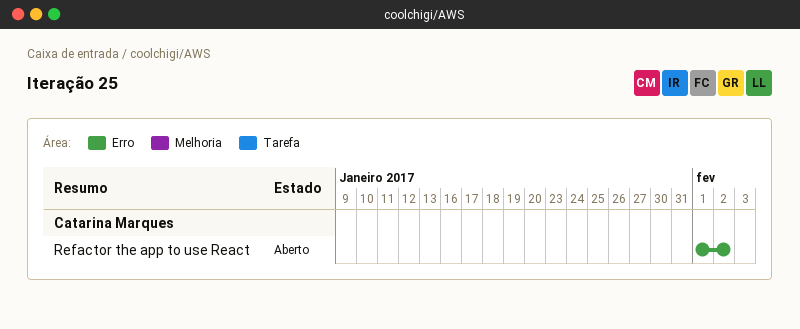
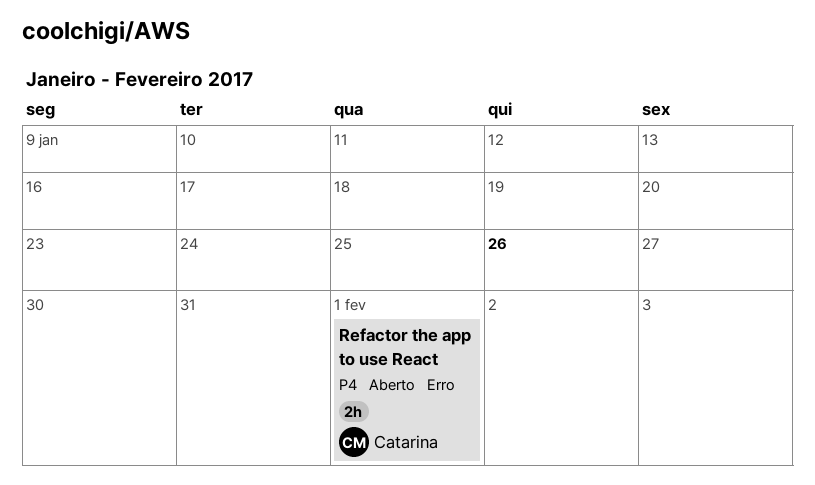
Refactor the app to use React, due: Feb 2 -> Feb 1

